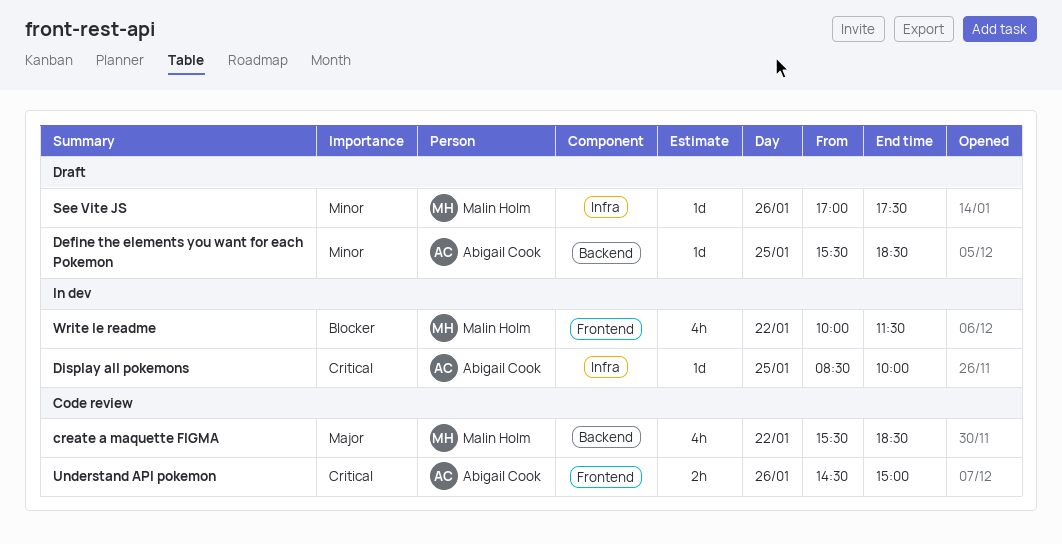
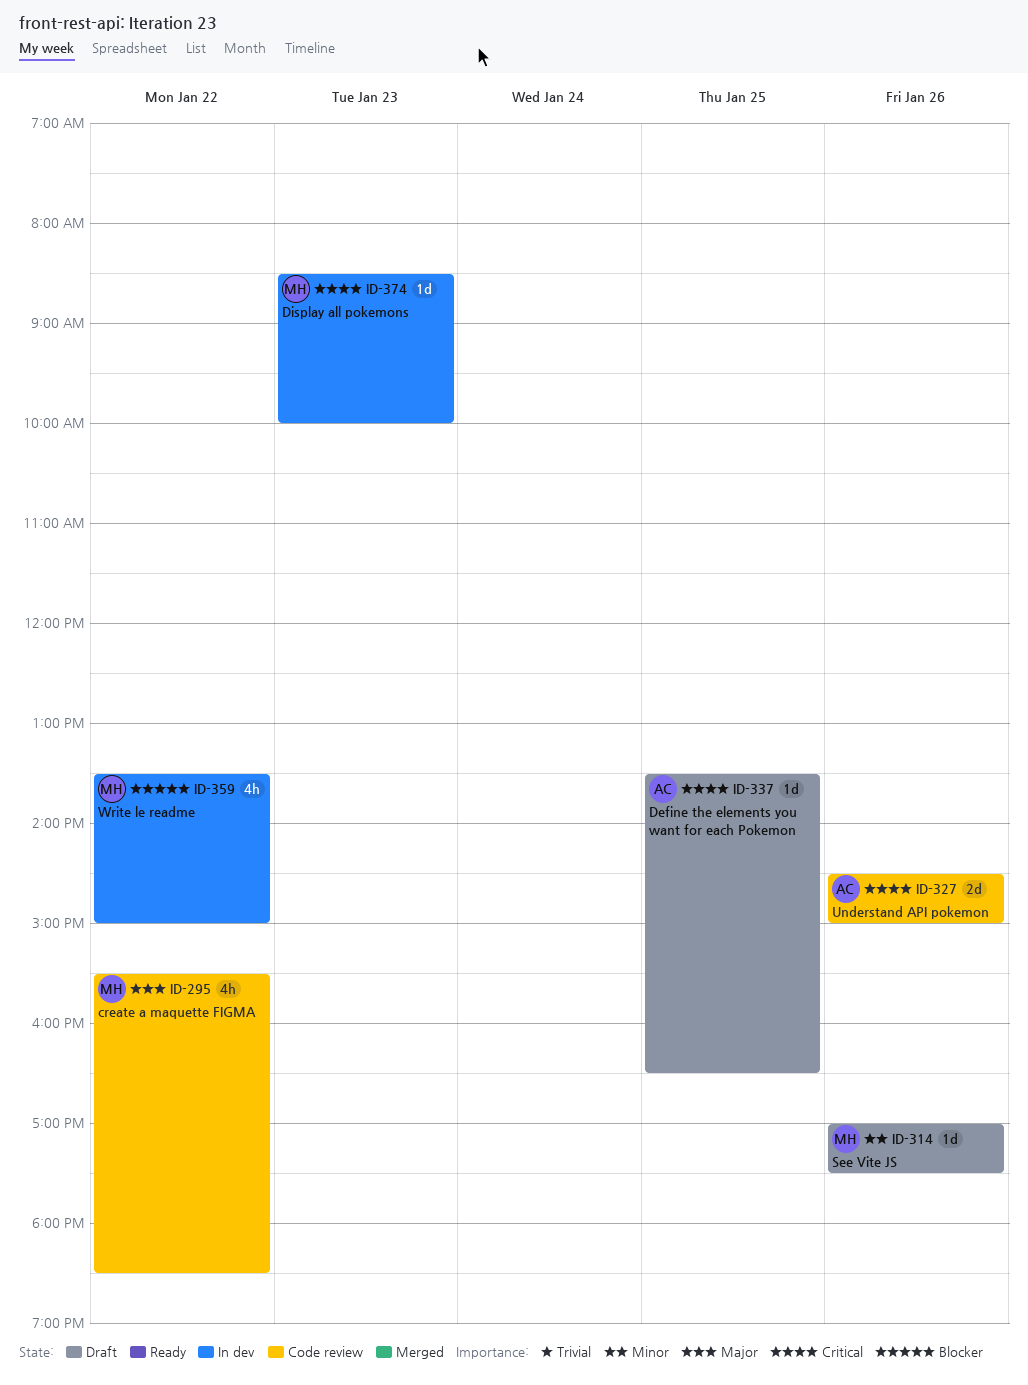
Define the elements you want for each Pokemon, priority: Minor -> Critical
Define the elements you want for each Pokemon, begins: 15:30 -> 13:30
Define the elements you want for each Pokemon, ends: 18:30 -> 16:30
Display all pokemons, owner: Abigail Cook -> Malin Holm
Display all pokemons, day: Jan 25 -> Jan 23
Understand API pokemon, estimate: 2h -> 2d
Write le readme, begins: 10:00 -> 13:30
Write le readme, ends: 11:30 -> 15:00

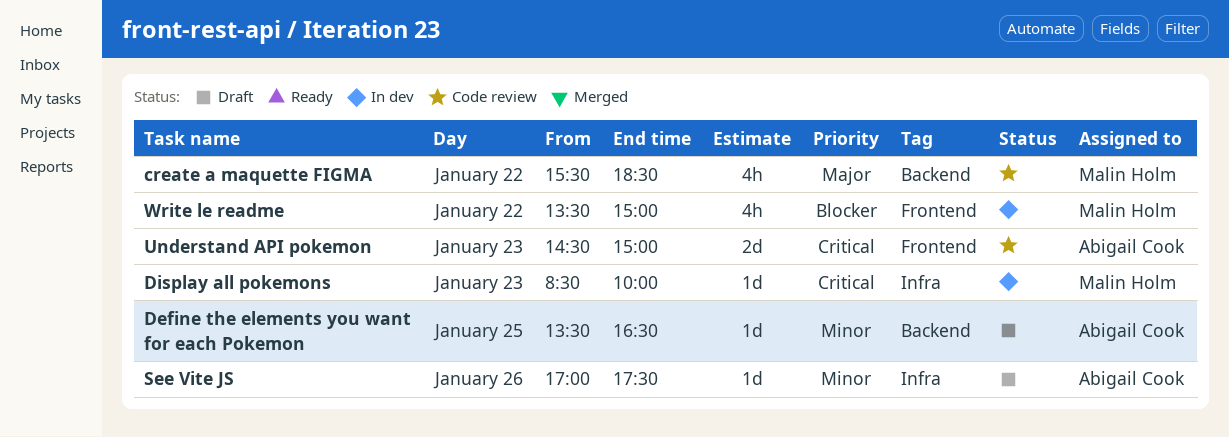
Define the elements you want for each Pokemon, priority: Critical -> Minor
See Vite JS, owner: Malin Holm -> Abigail Cook
Understand API pokemon, day: Jan 26 -> Jan 23

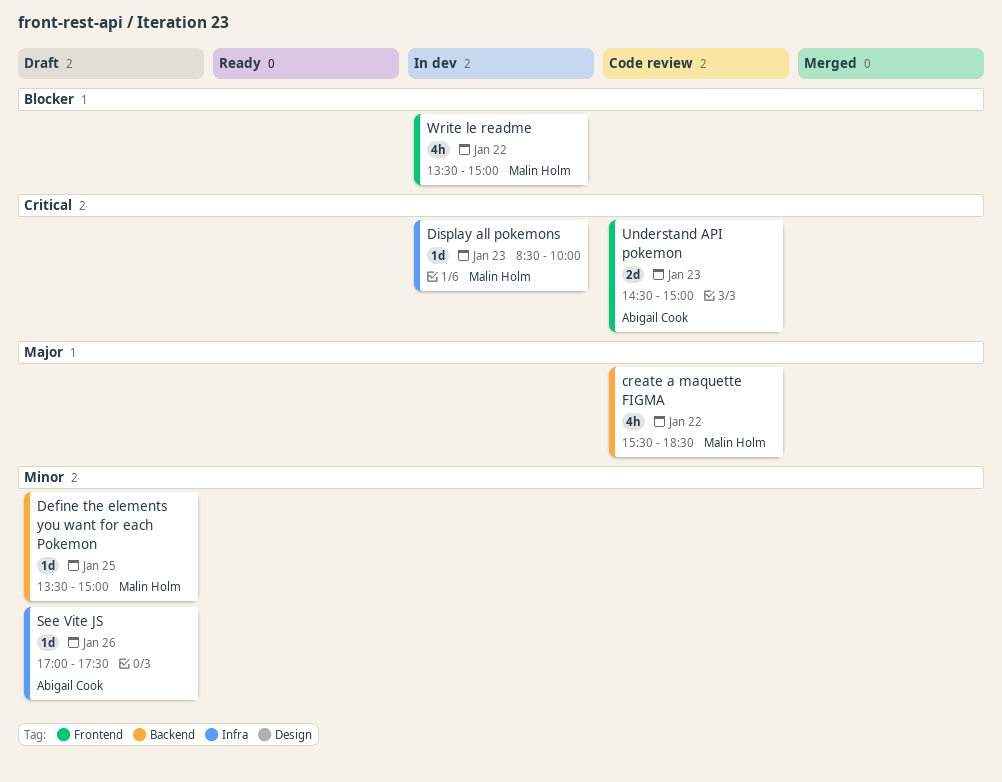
Define the elements you want for each Pokemon, owner: Abigail Cook -> Malin Holm
Define the elements you want for each Pokemon, ends: 16:30 -> 15:00

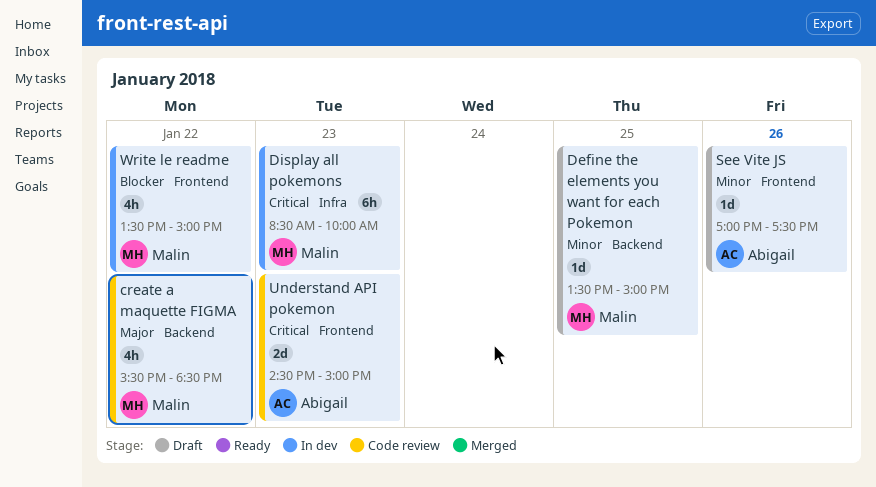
Display all pokemons, estimate: 1d -> 6h
See Vite JS, label: Infra -> Frontend

